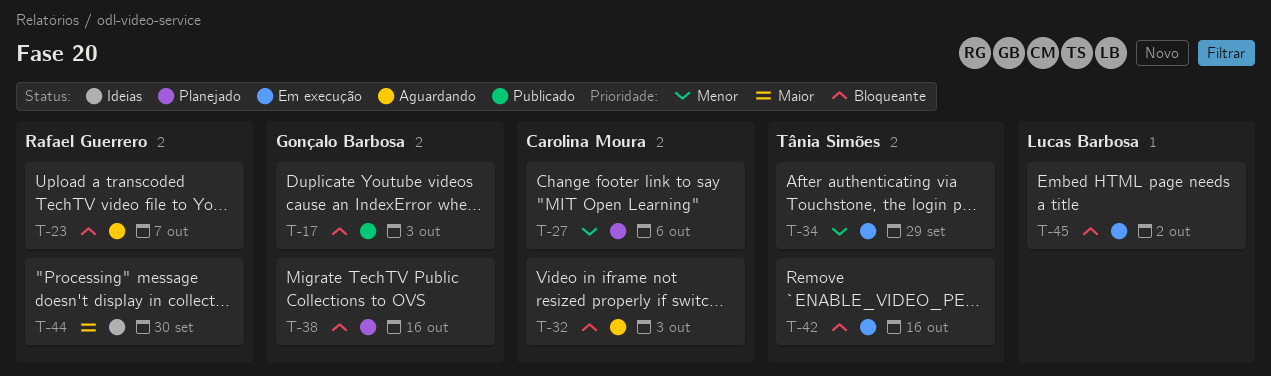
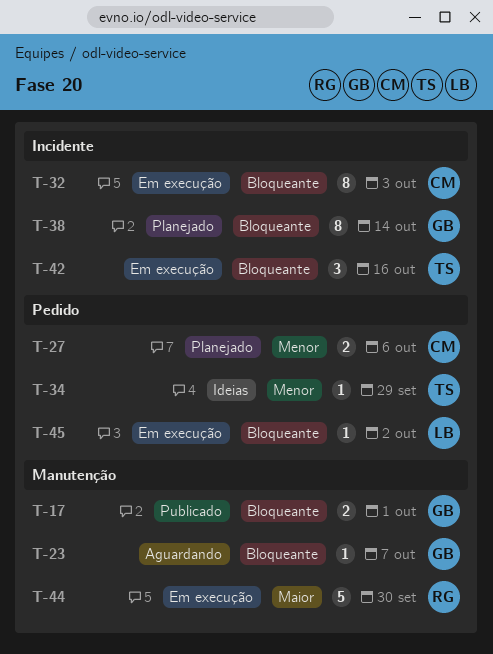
T-17, due: Oct 3 -> Oct 1
T-23, owner: Rafael Guerrero -> Gonçalo Barbosa
T-32, status: Aguardando -> Em execução
T-34, status: Em execução -> Ideias
T-38, due: Oct 16 -> Oct 14
T-44, status: Ideias -> Em execução

